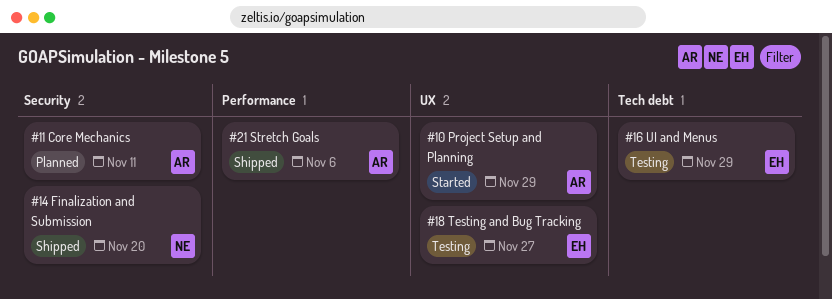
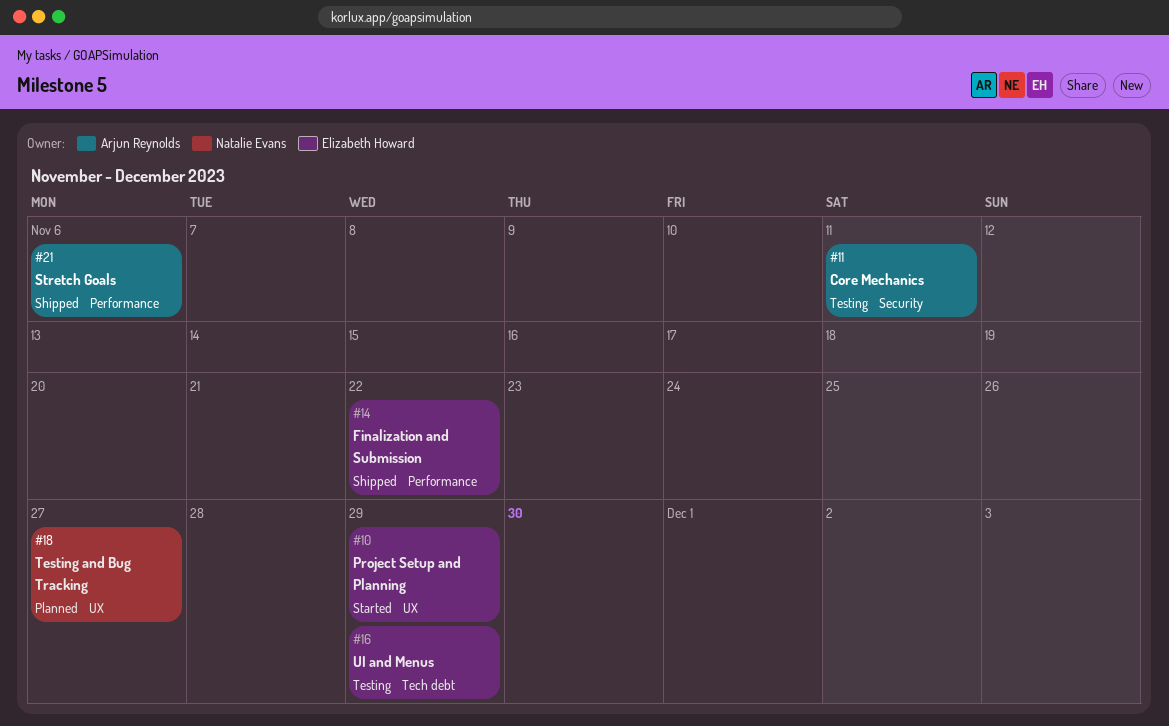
#10, owner: Arjun Reynolds -> Elizabeth Howard
#11, status: Planned -> Testing
#14, owner: Natalie Evans -> Elizabeth Howard
#14, label: Security -> Performance
#14, due: Nov 20 -> Nov 22
#18, status: Testing -> Planned
#18, owner: Elizabeth Howard -> Natalie Evans

